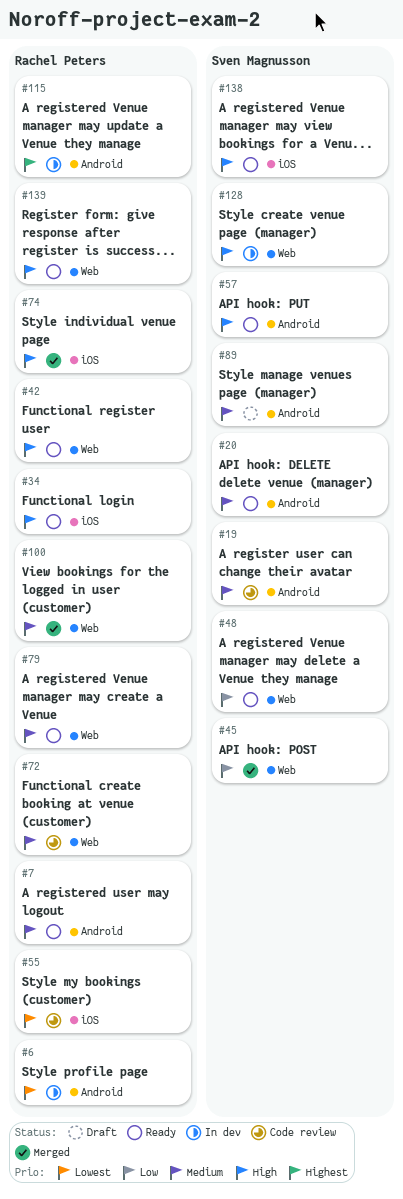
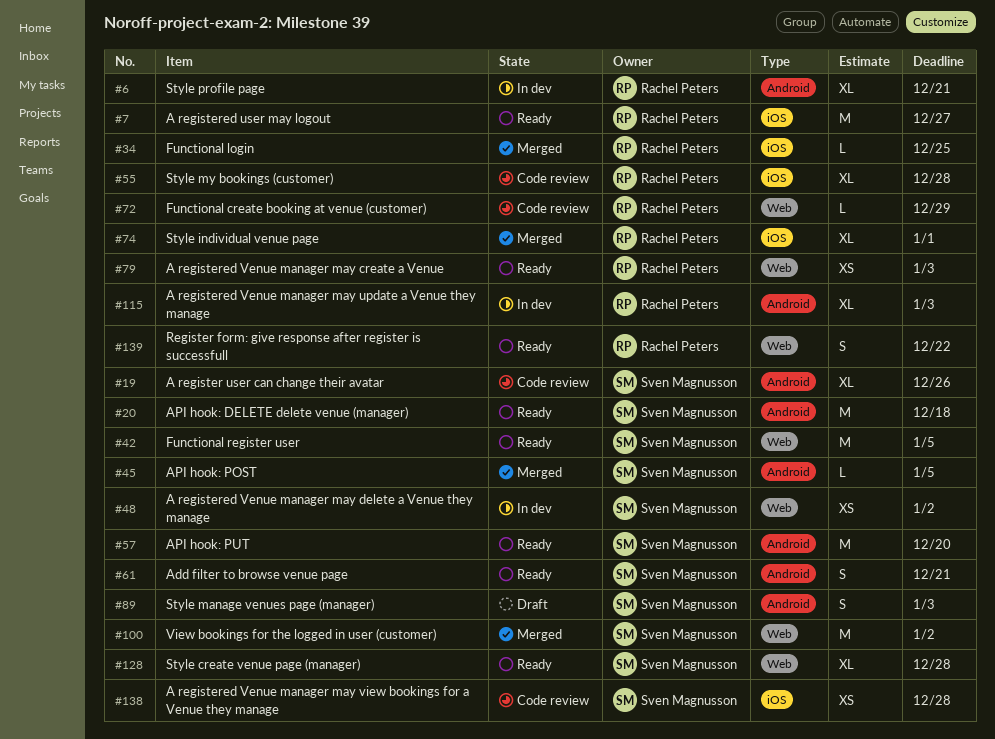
#7, label: Android -> iOS
#34, status: Ready -> Merged
#42, owner: Rachel Peters -> Sven Magnusson
#45, label: Web -> Android
#48, status: Ready -> In dev
#61: none -> present
#100, owner: Rachel Peters -> Sven Magnusson
#128, status: In dev -> Ready
#138, status: Ready -> Code review

